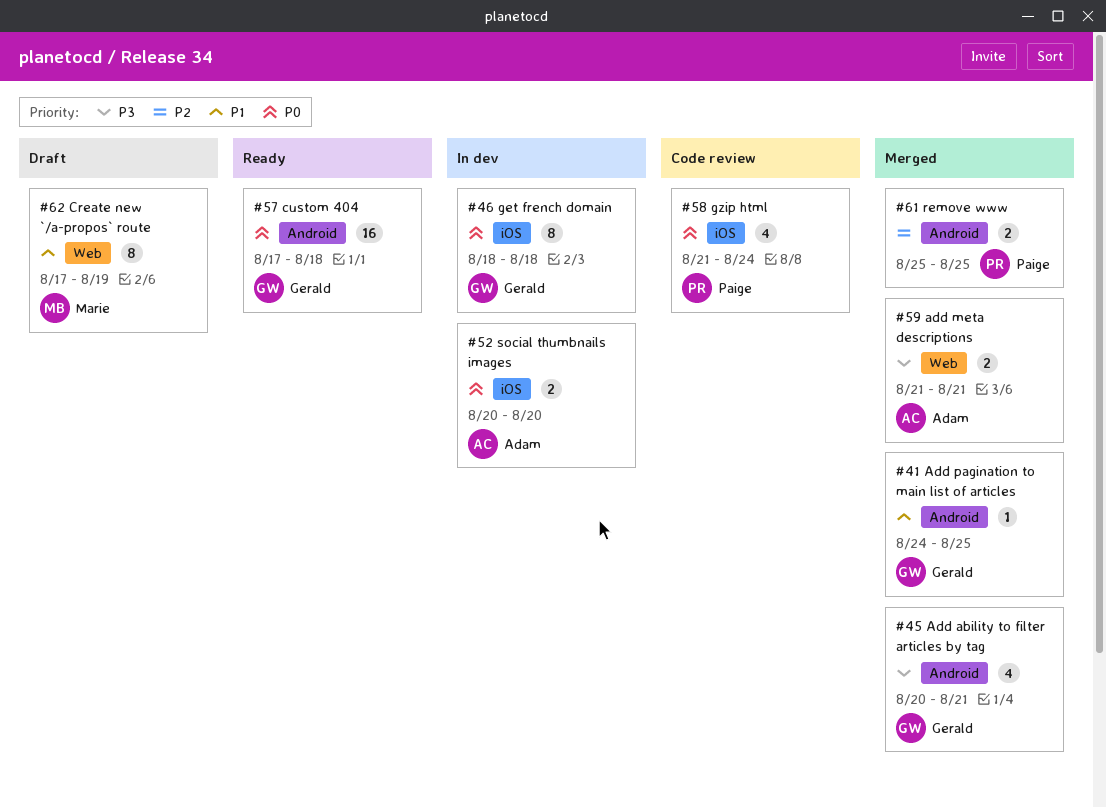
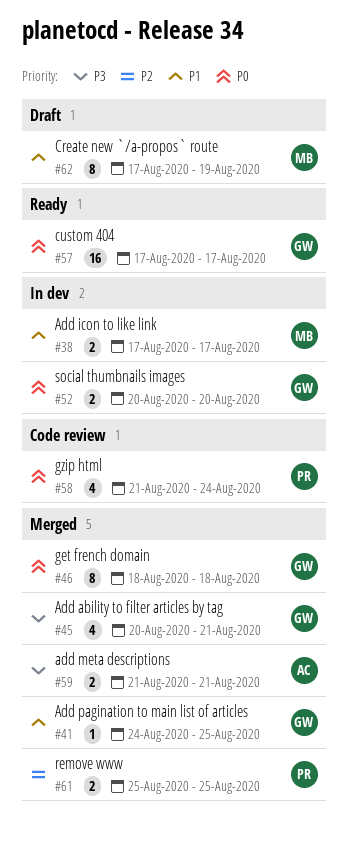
#38: none -> present
#46, status: In dev -> Merged
#52, owner: Adam -> Gerald
#57, due: Aug 18 -> Aug 17

